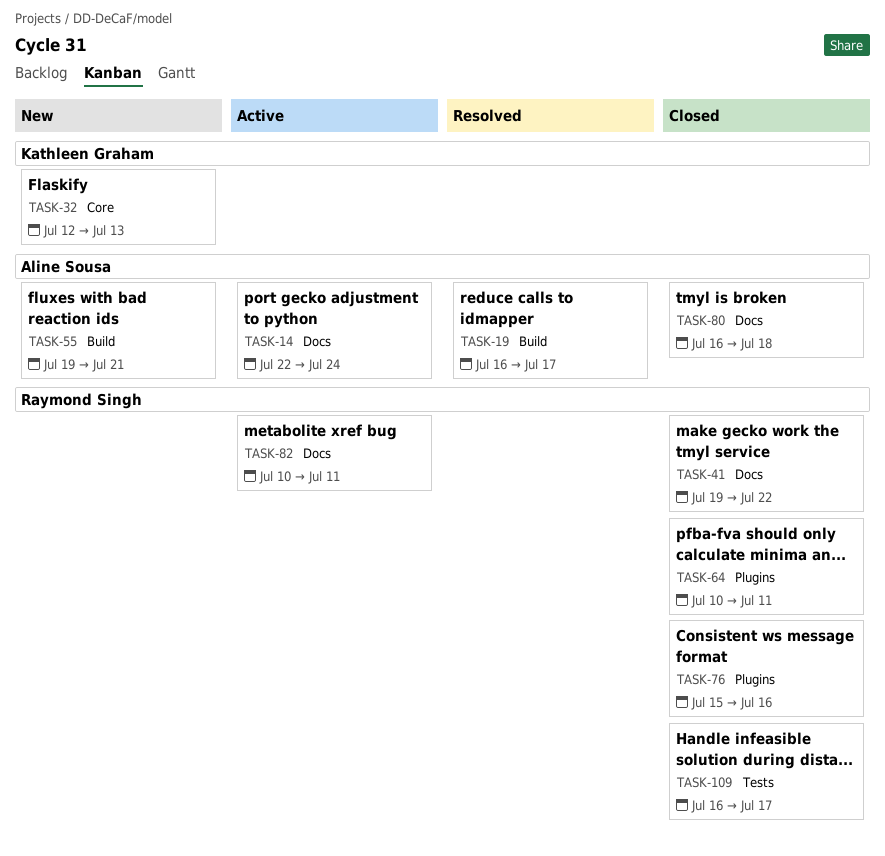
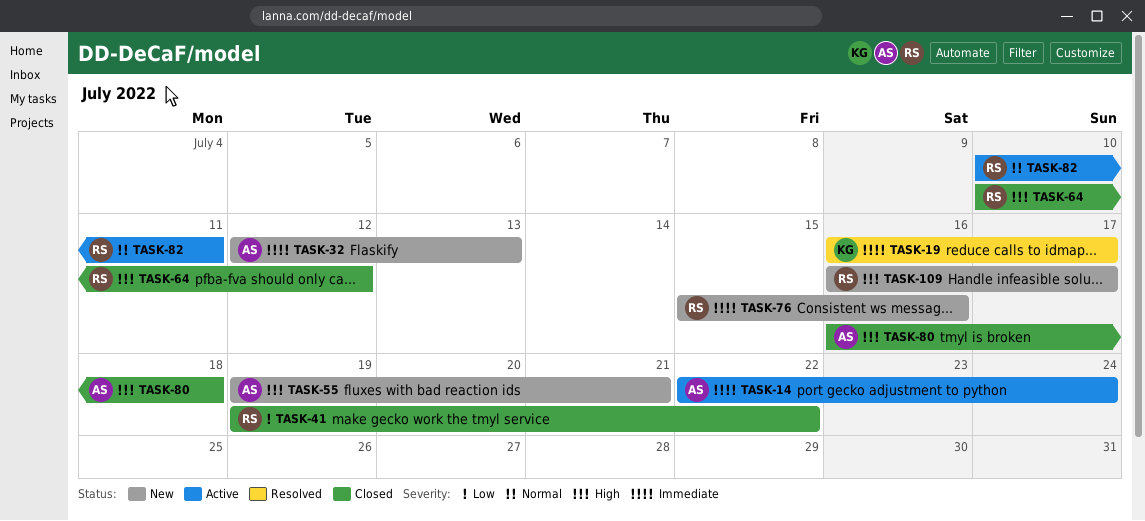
TASK-19, owner: Aline Sousa -> Kathleen Graham
TASK-32, owner: Kathleen Graham -> Aline Sousa
TASK-64, due: Jul 11 -> Jul 12
TASK-76, status: Closed -> New
TASK-109, status: Closed -> New

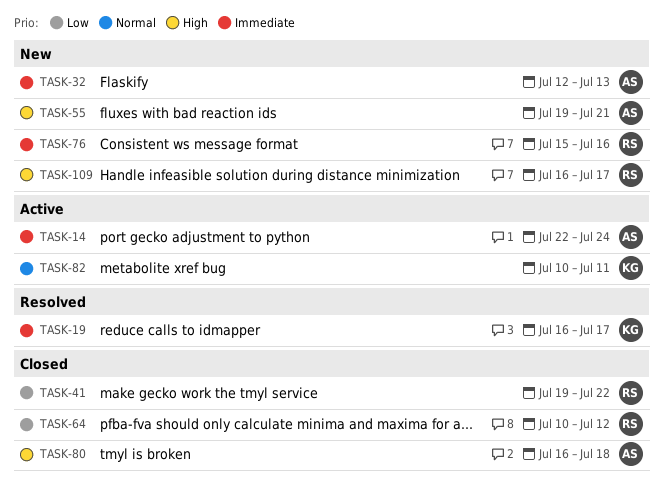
TASK-64, priority: High -> Low
TASK-82, owner: RS -> KG

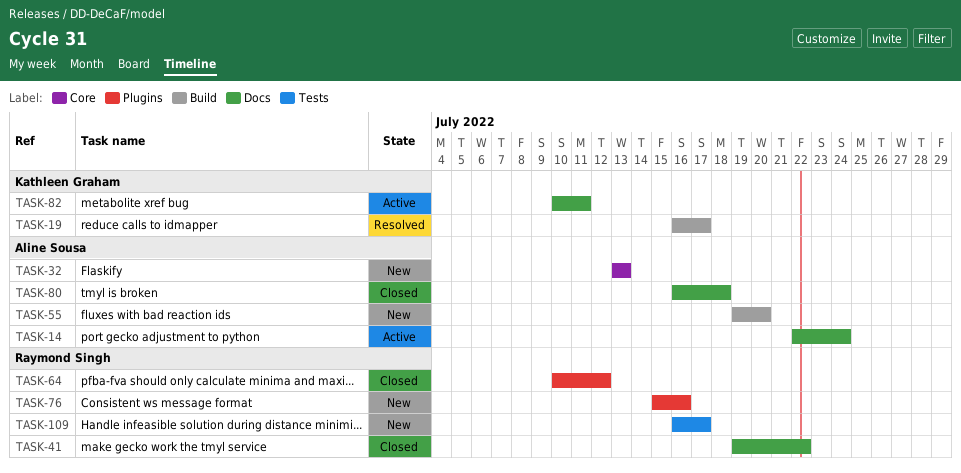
TASK-32, start: Jul 12 -> Jul 13
TASK-55, due: Jul 21 -> Jul 20

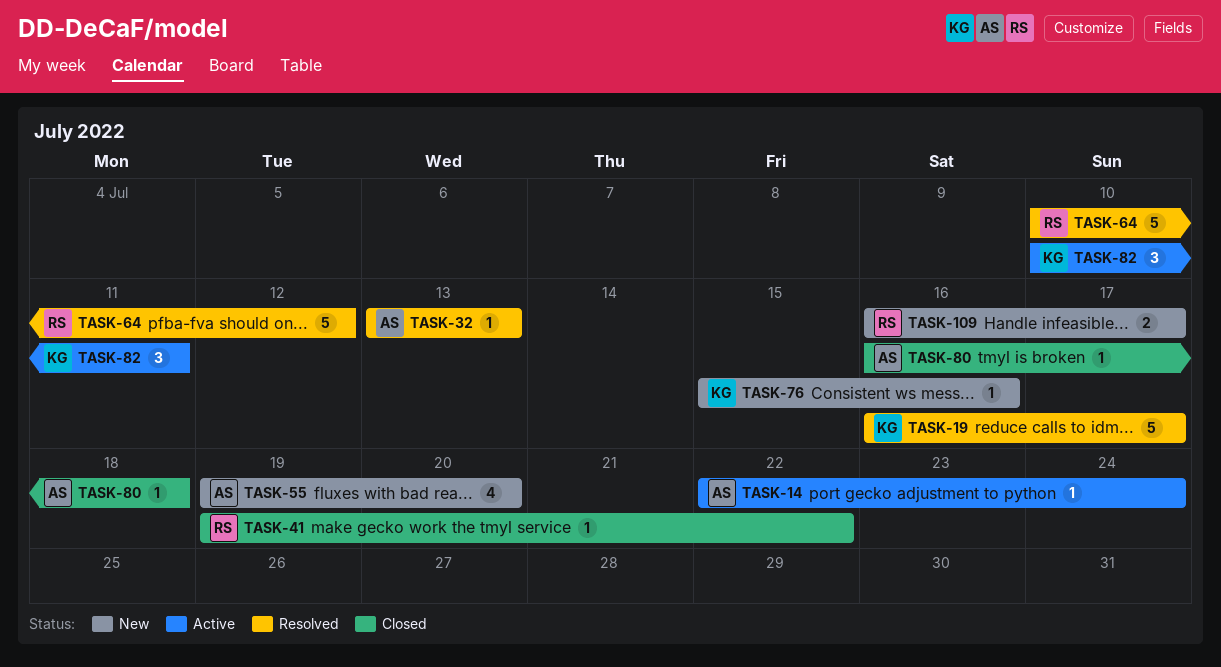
TASK-32, status: New -> Resolved
TASK-64, status: Closed -> Resolved
TASK-76, owner: Raymond Singh -> Kathleen Graham

